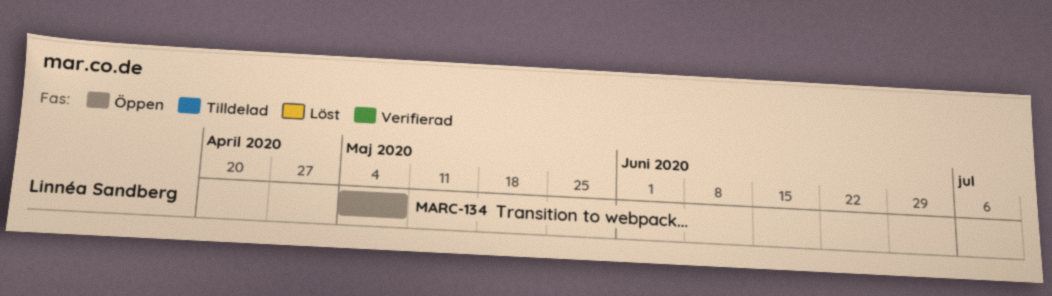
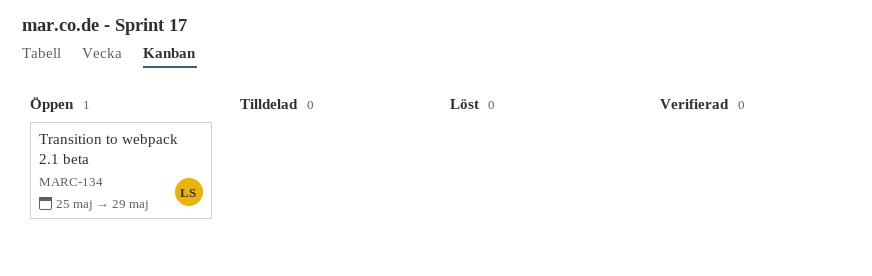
MARC-134, start: May 4 -> May 25
MARC-134, due: May 8 -> May 29

